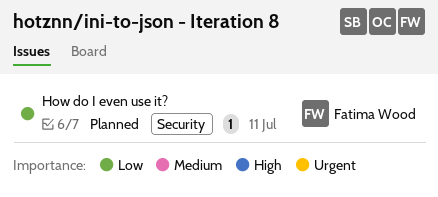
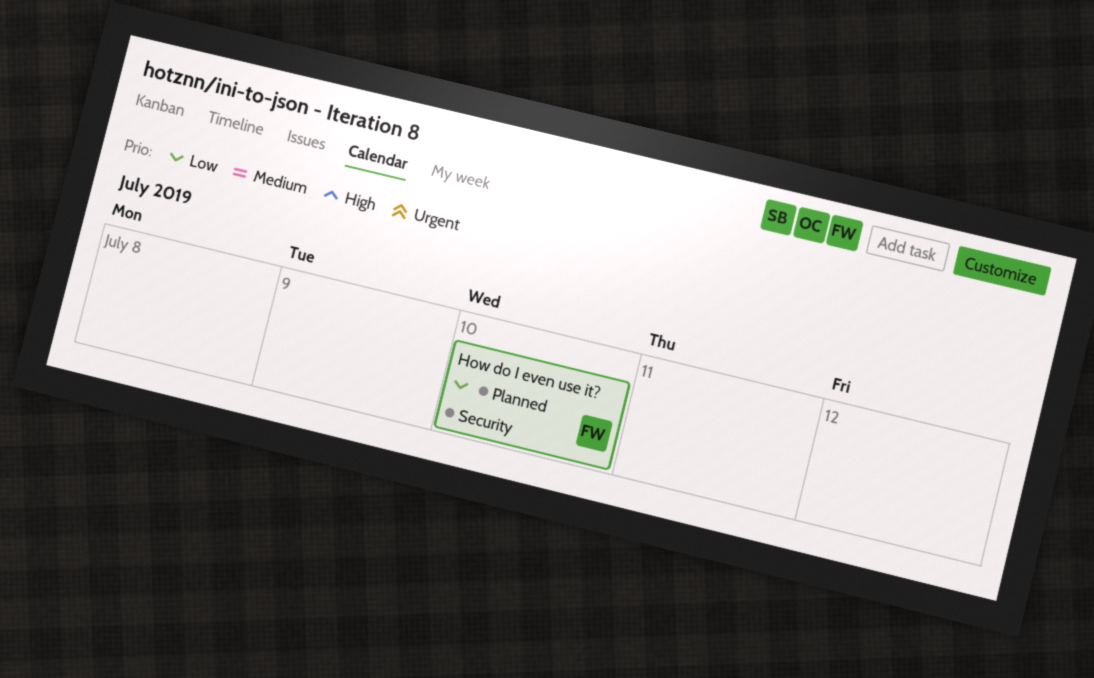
How do I even use it?, due: Jul 11 -> Jul 10

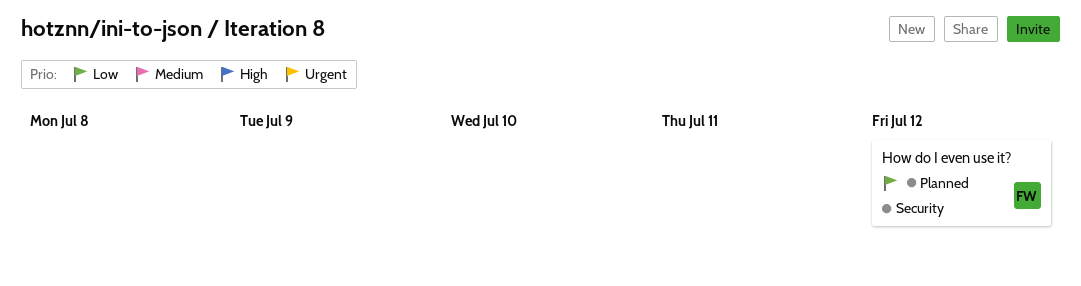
How do I even use it?, due: Jul 10 -> Jul 12

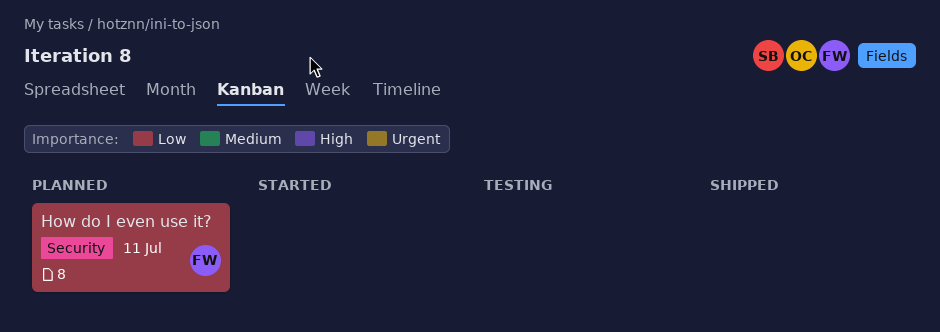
How do I even use it?, due: Jul 12 -> Jul 11

